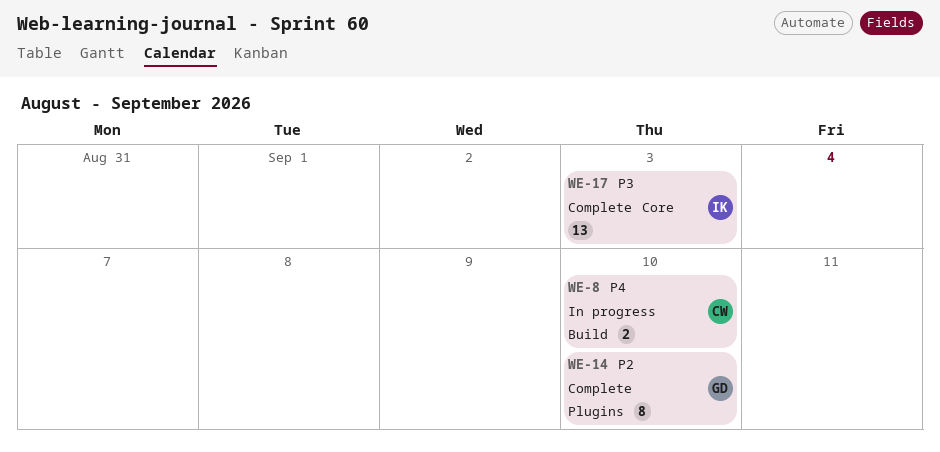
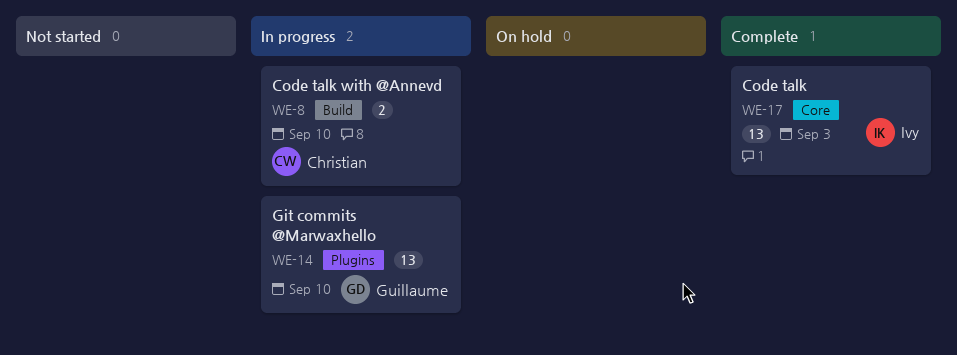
WE-14, status: Complete -> In progress
WE-14, estimate: 8 -> 13

